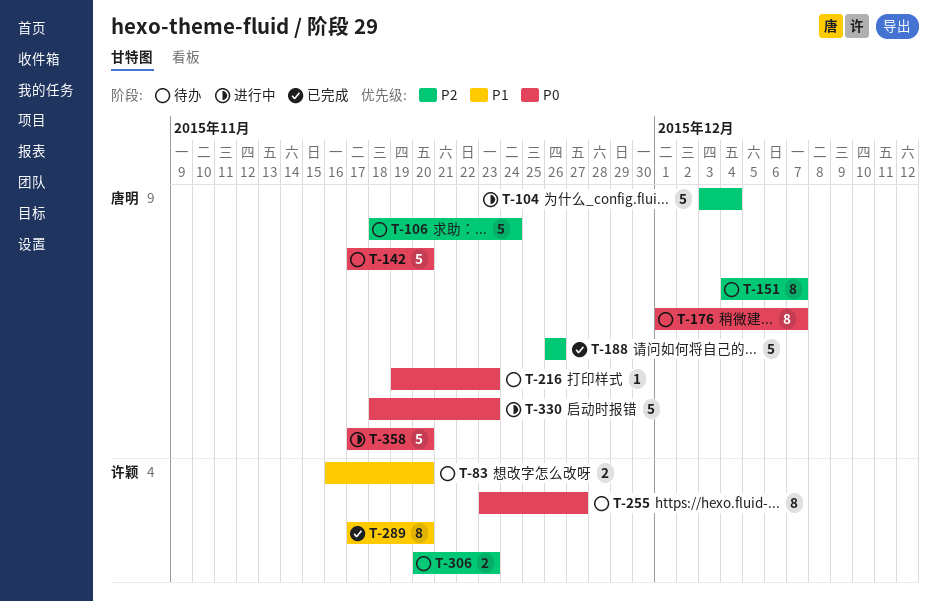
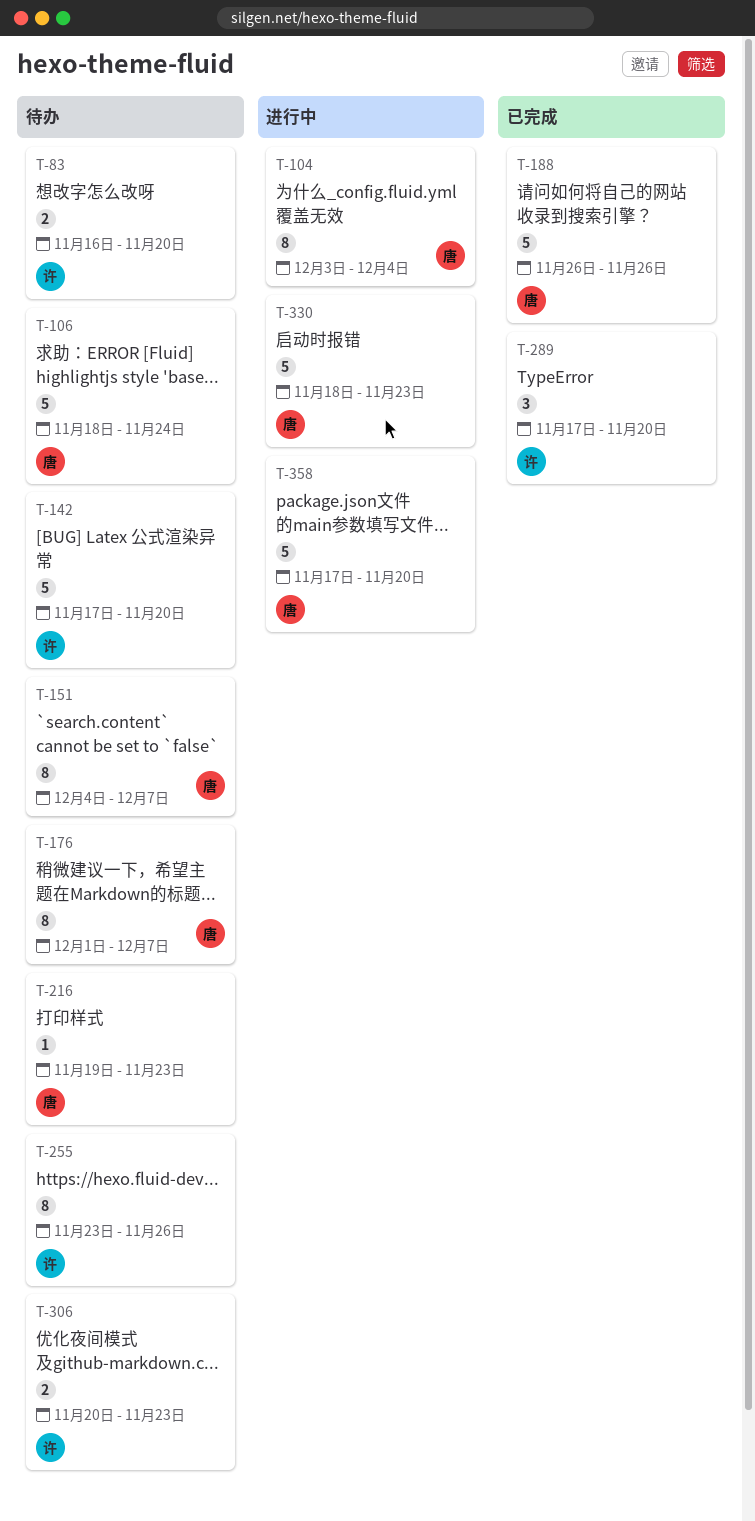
T-104, estimate: 5 -> 8
T-142, owner: 唐明 -> 许颖
T-255, due: Nov 27 -> Nov 26
T-289, estimate: 8 -> 3

